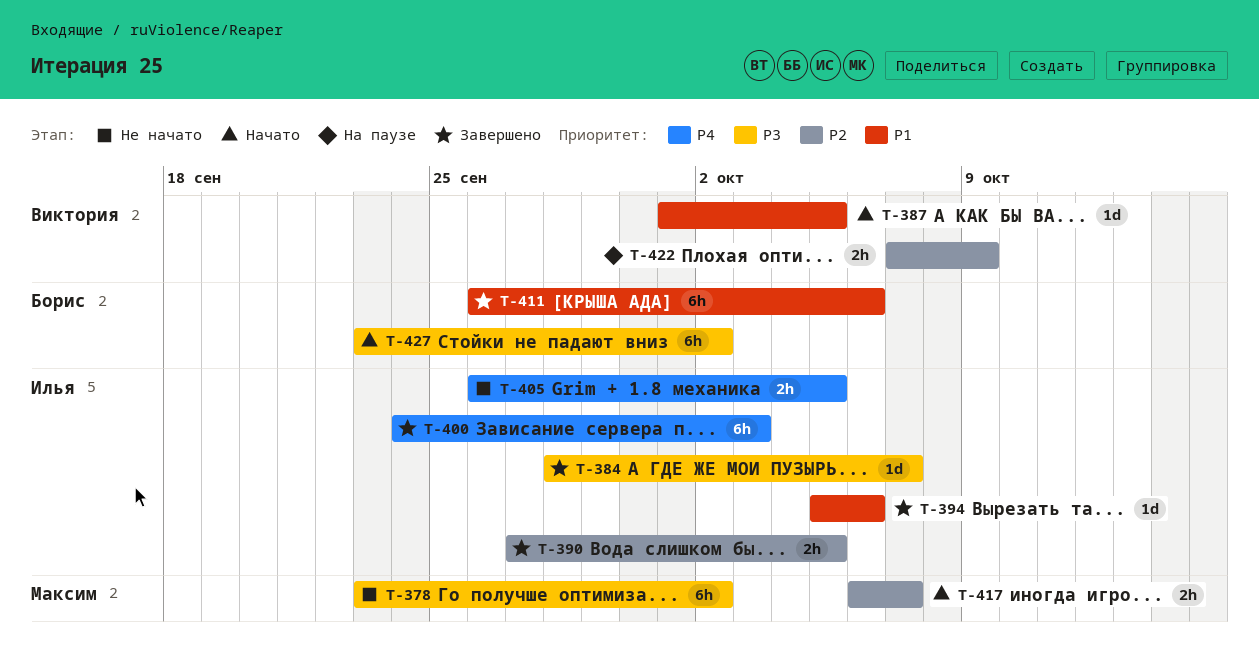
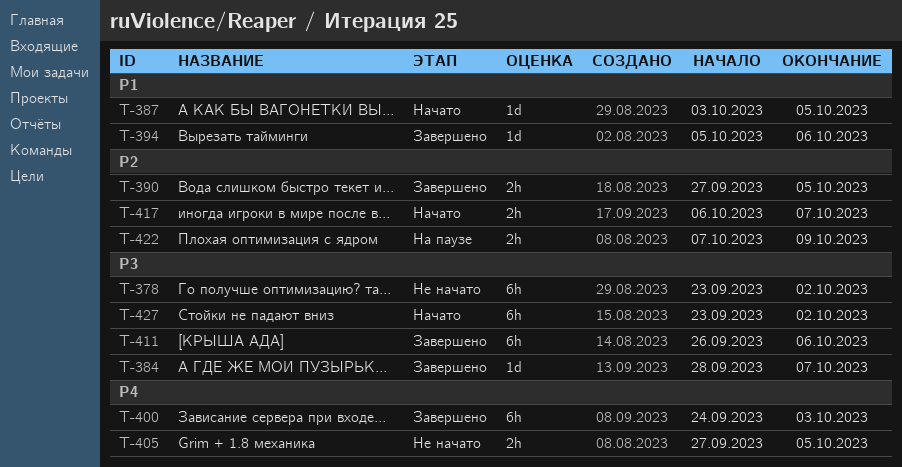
T-387, start: Oct 1 -> Oct 3
T-405, start: Sep 26 -> Sep 27
T-411, priority: P1 -> P3

